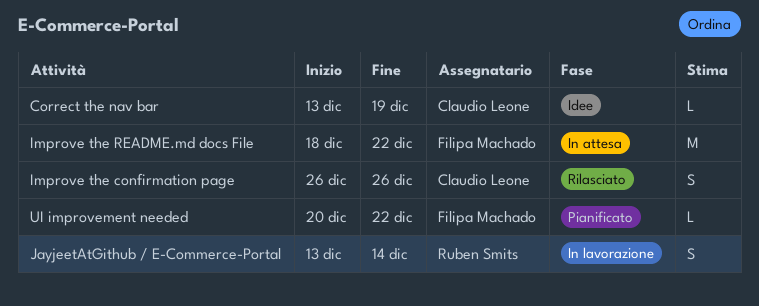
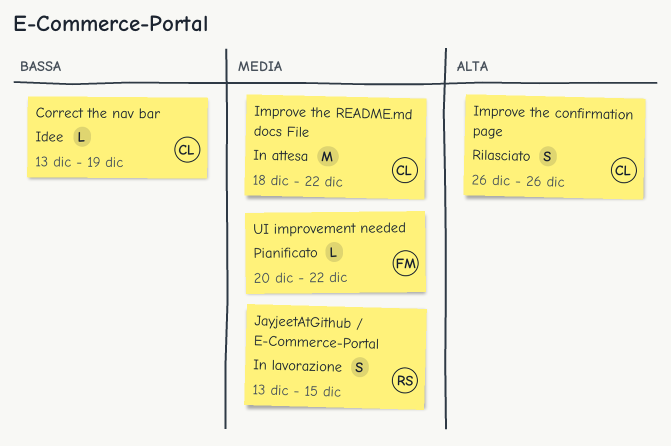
Improve the README.md docs File, owner: Filipa Machado -> Claudio Leone
JayjeetAtGithub / E-Commerce-Portal, due: Dec 14 -> Dec 15

